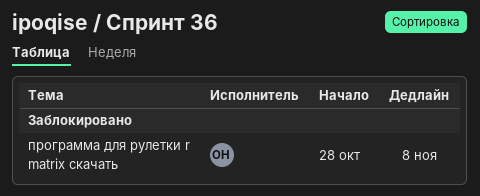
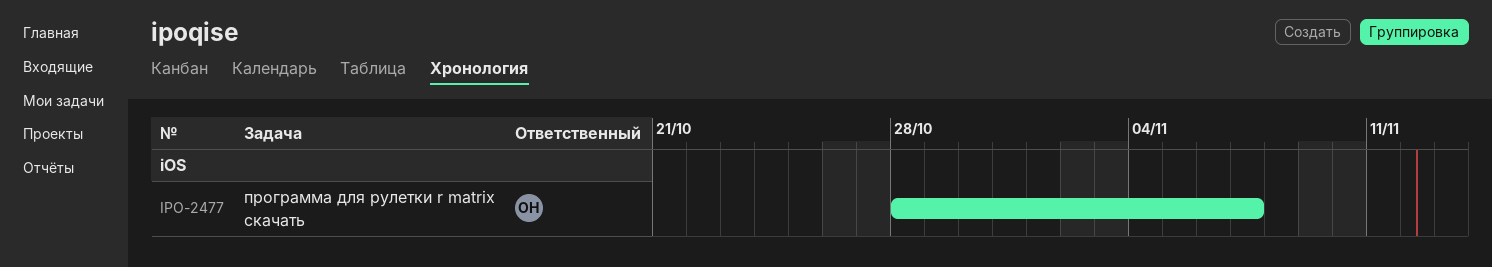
программа для рулетки r matrix скачать, due: Nov 8 -> Nov 7

